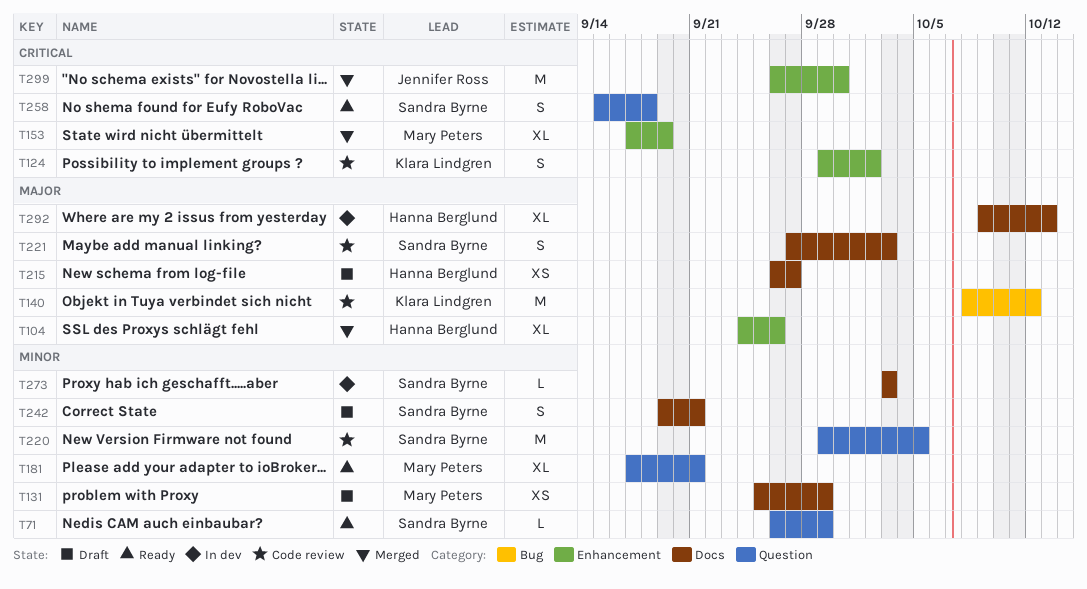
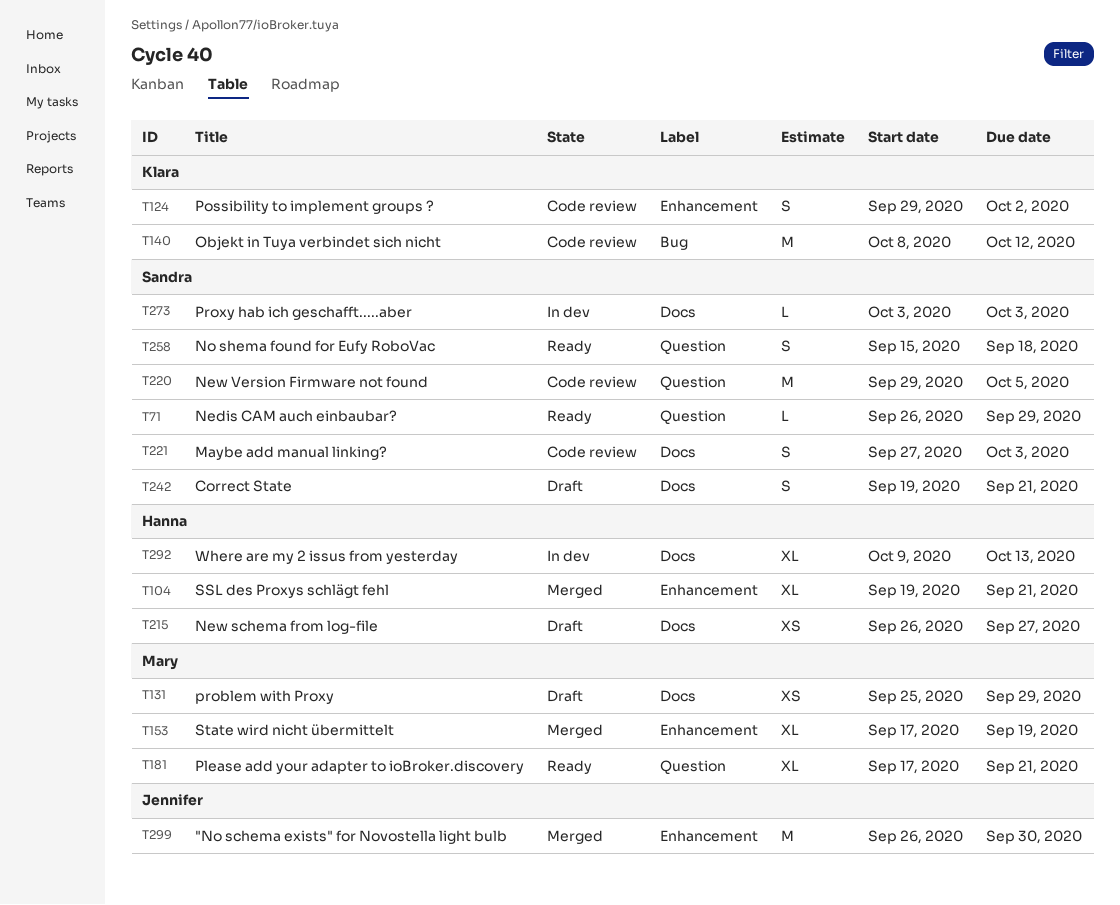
T104, start: Sep 24 -> Sep 19
T104, due: Sep 26 -> Sep 21

